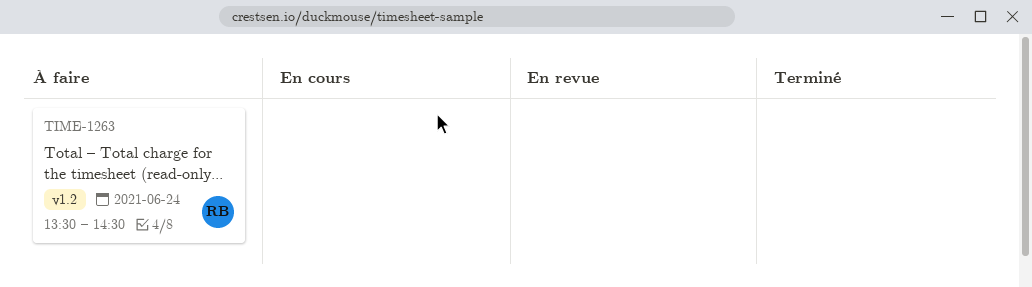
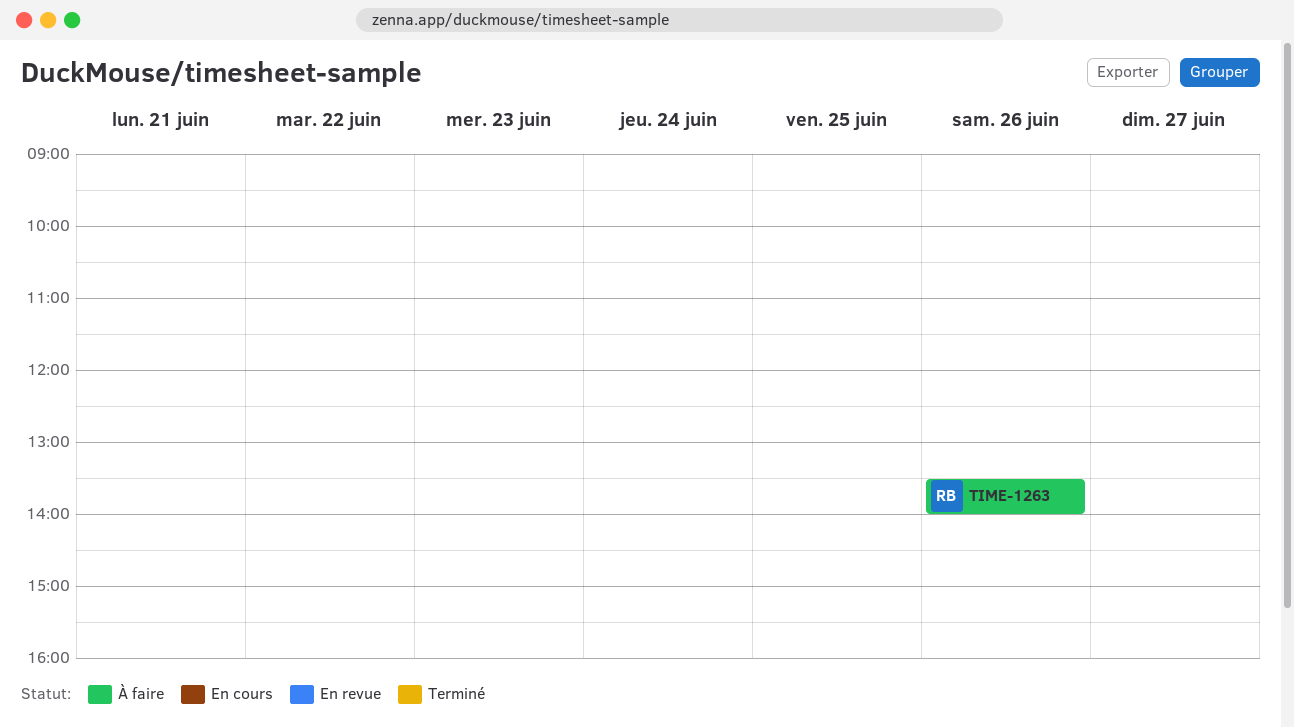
TIME-1263, day: Jun 24 -> Jun 26
TIME-1263, ends: 14:30 -> 14:00

